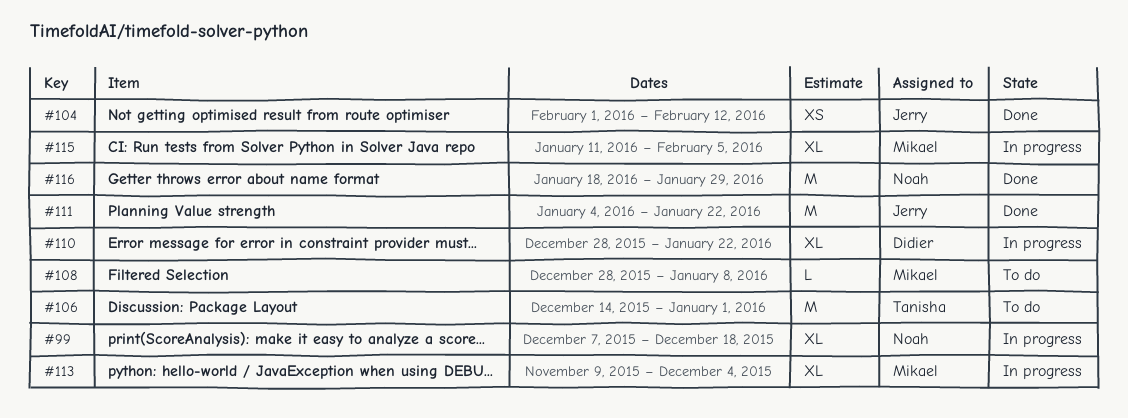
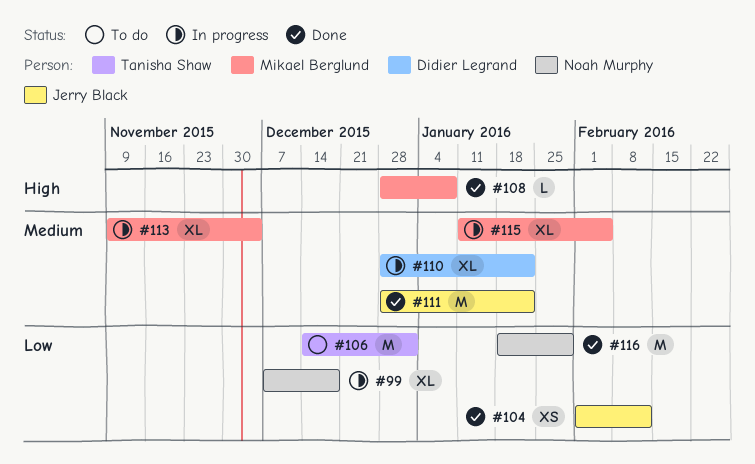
#108, status: To do -> Done
#111, start: Jan 4 -> Dec 28

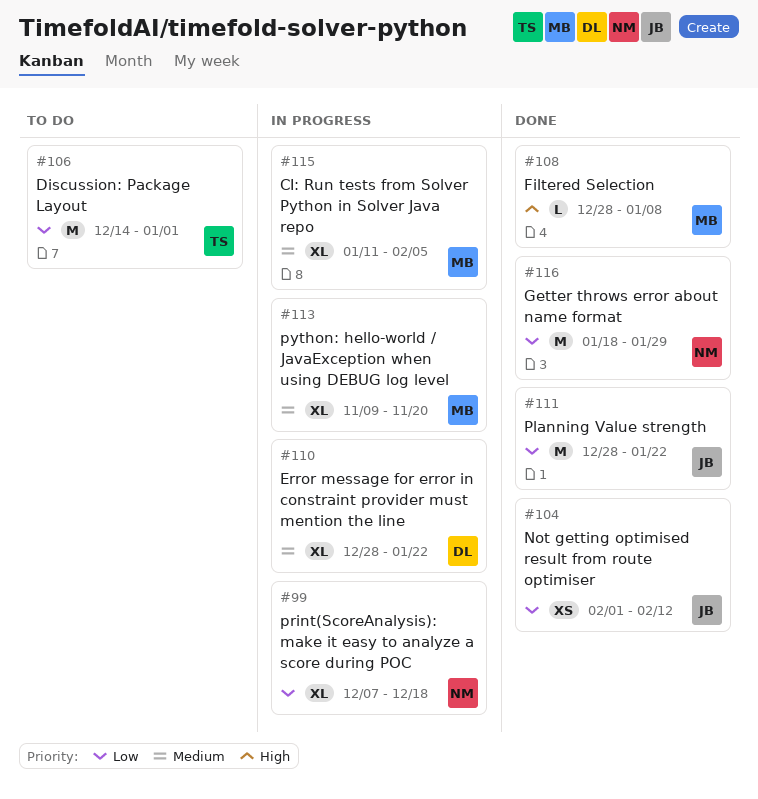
#111, priority: Medium -> Low
#113, due: Dec 4 -> Nov 20

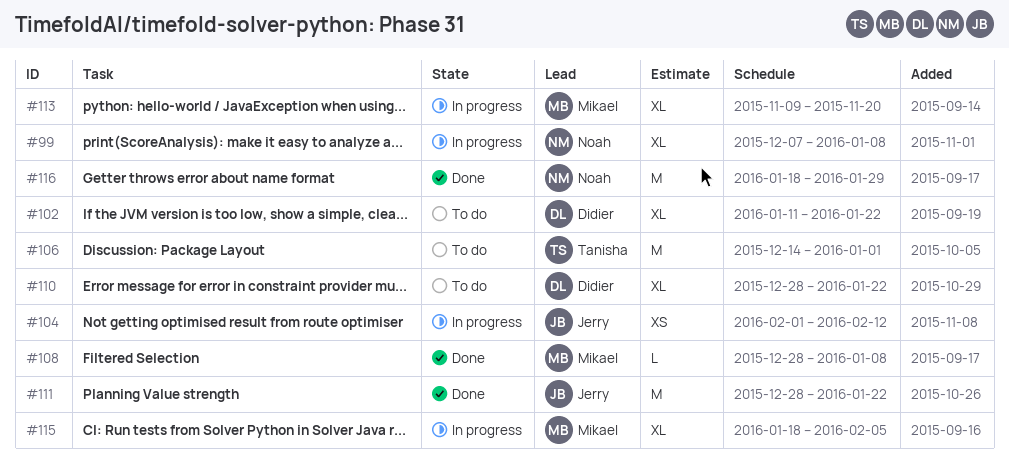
#99, due: Dec 18 -> Jan 8
#102: none -> present
#104, status: Done -> In progress
#110, status: In progress -> To do
#115, start: Jan 11 -> Jan 18

